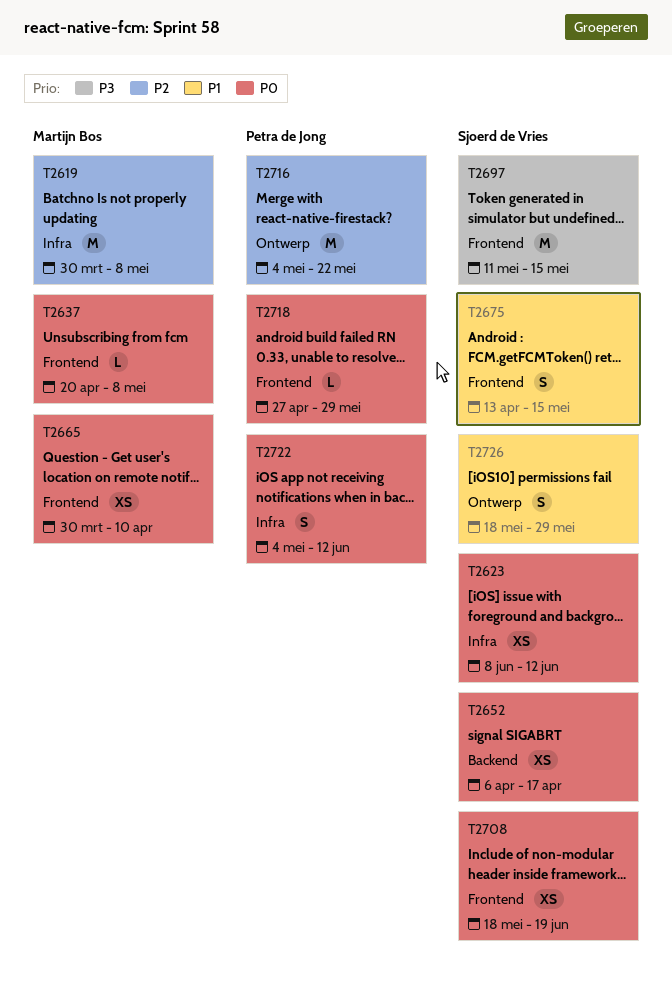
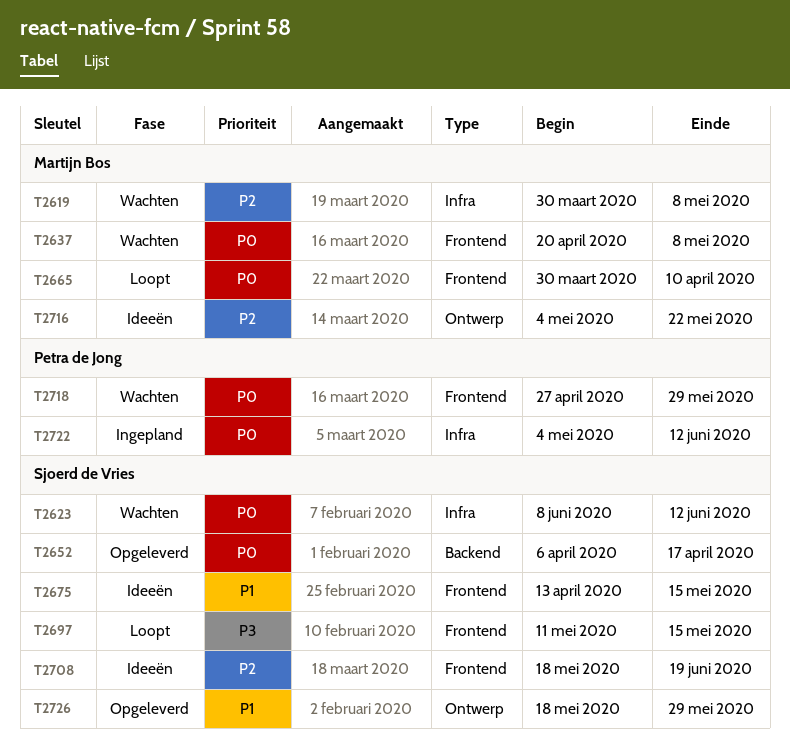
T2708, priority: P0 -> P2
T2716, owner: Petra de Jong -> Martijn Bos

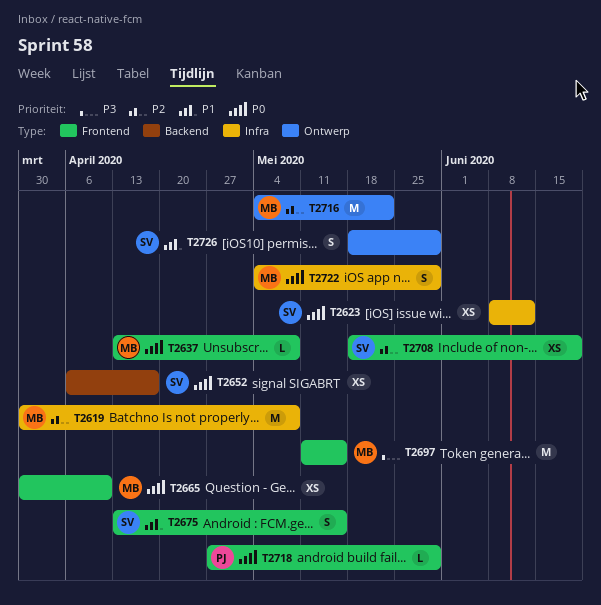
T2637, start: Apr 20 -> Apr 13
T2697, owner: Sjoerd de Vries -> Martijn Bos
T2722, owner: Petra de Jong -> Martijn Bos
T2722, due: Jun 12 -> May 29

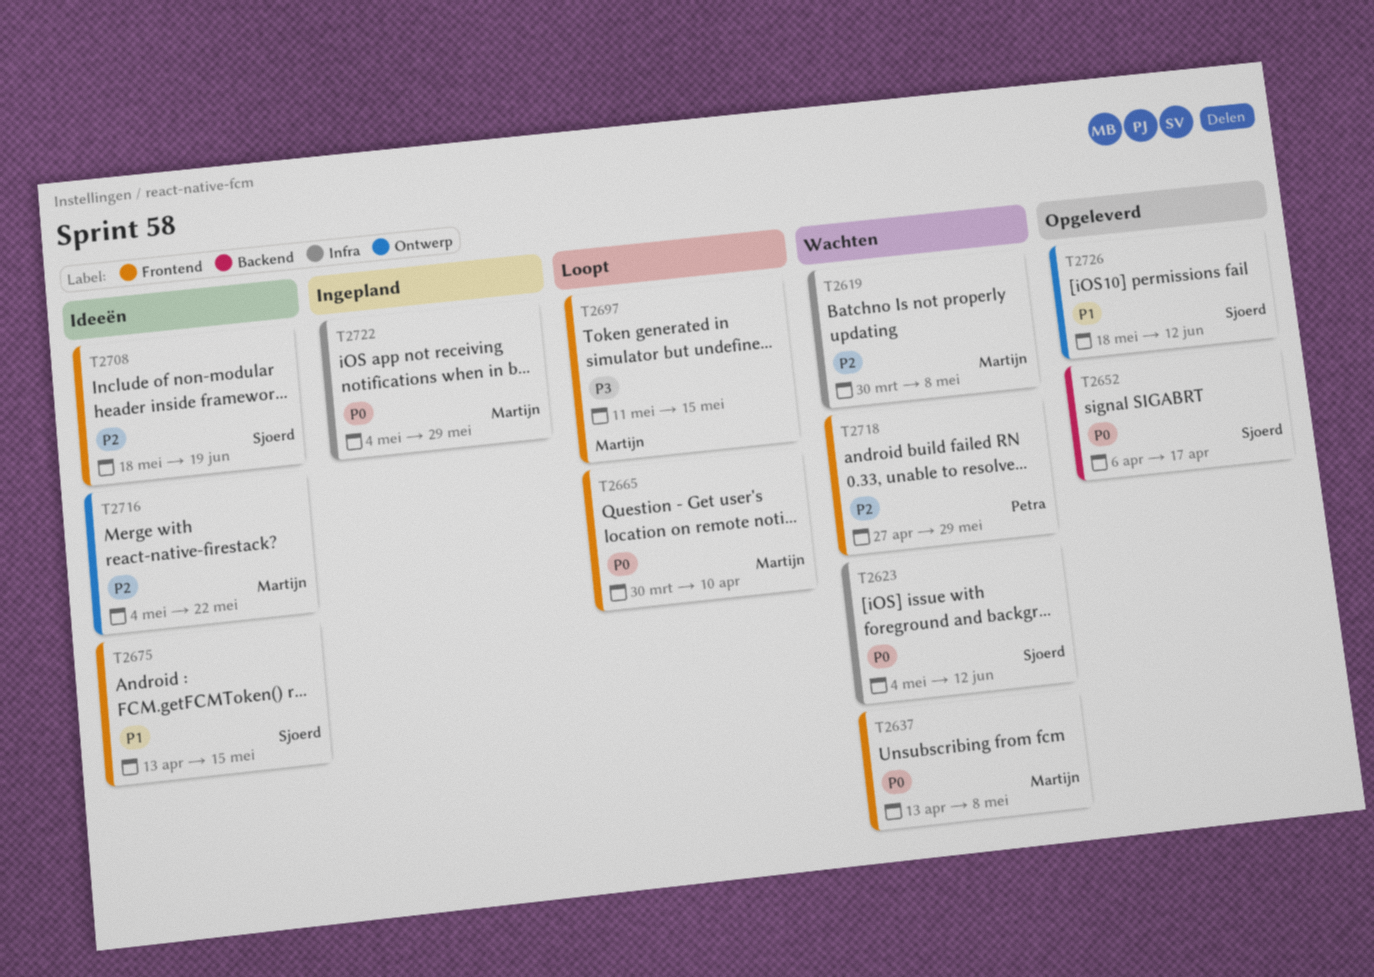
T2623, start: Jun 8 -> May 4
T2718, priority: P0 -> P2
T2726, due: May 29 -> Jun 12

